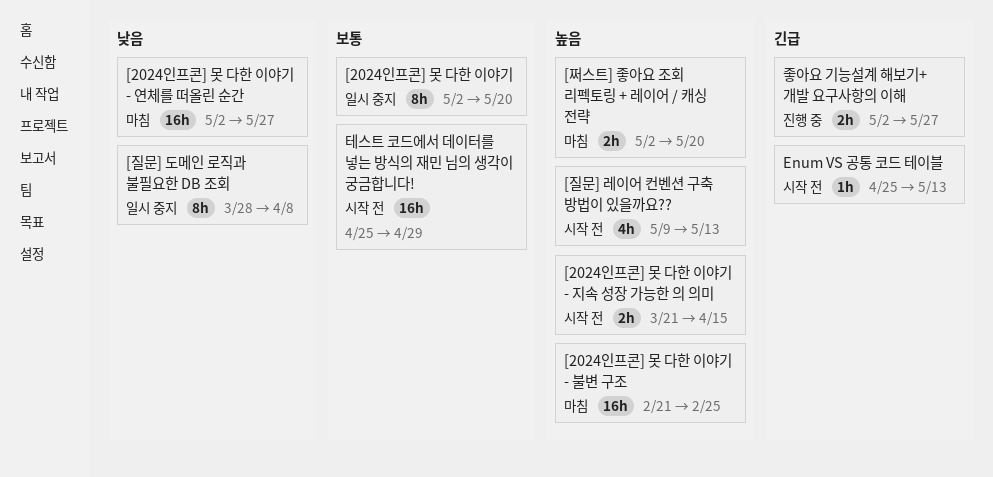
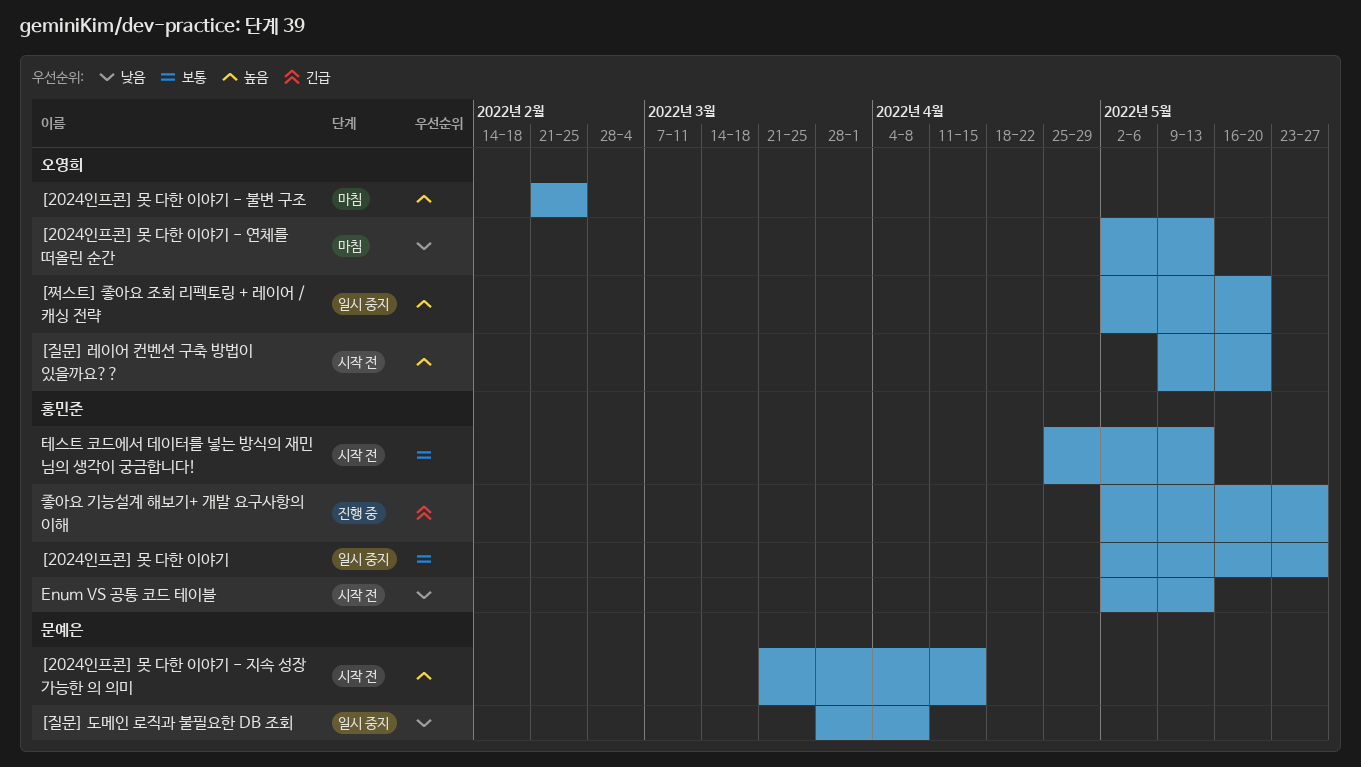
[2024인프콘] 못 다한 이야기, due: May 20 -> May 27
[2024인프콘] 못 다한 이야기 - 연체를 떠올린 순간, due: May 27 -> May 13
[질문] 레이어 컨벤션 구축 방법이 있을까요??, due: May 13 -> May 20
[쩌스트] 좋아요 조회 리펙토링 + 레이어 / 캐싱 전략, status: 마침 -> 일시 중지
Enum VS 공통 코드 테이블, priority: 긴급 -> 낮음
Enum VS 공통 코드 테이블, start: Apr 25 -> May 2
테스트 코드에서 데이터를 넣는 방식의 재민 님의 생각이 궁금합니다!, due: Apr 29 -> May 13

